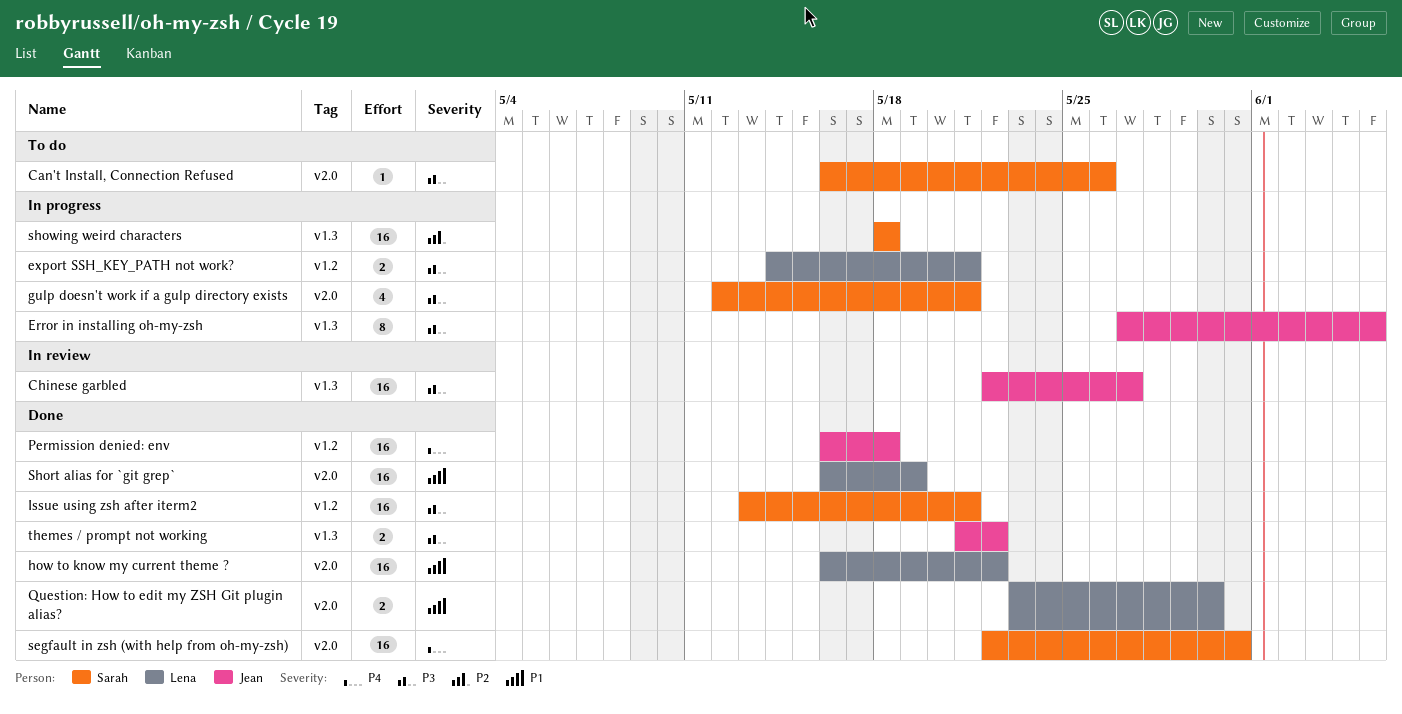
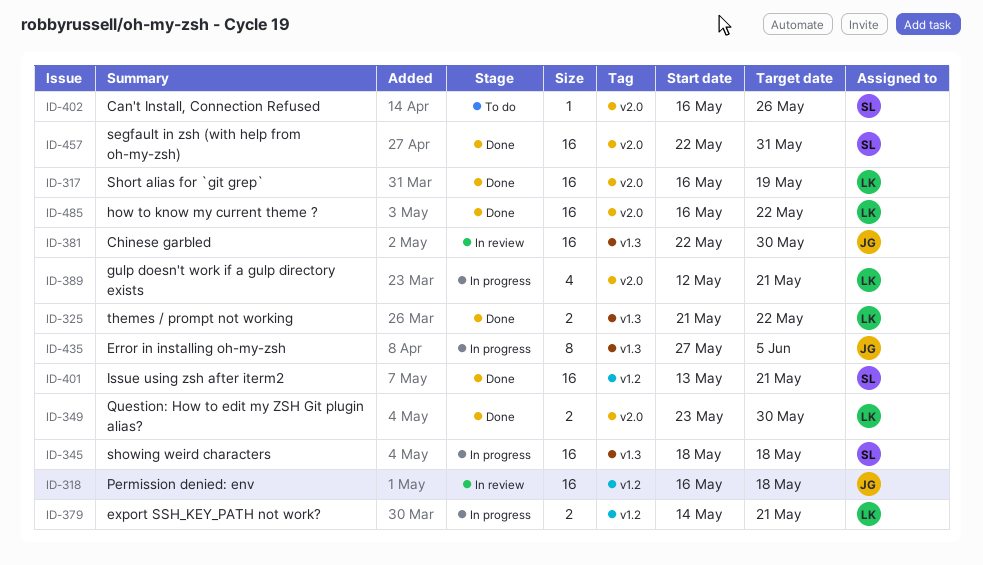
Chinese garbled, due: May 27 -> May 30
gulp doesn't work if a gulp directory exists, owner: Sarah -> Lena
Permission denied: env, status: Done -> In review
themes / prompt not working, owner: Jean -> Lena

